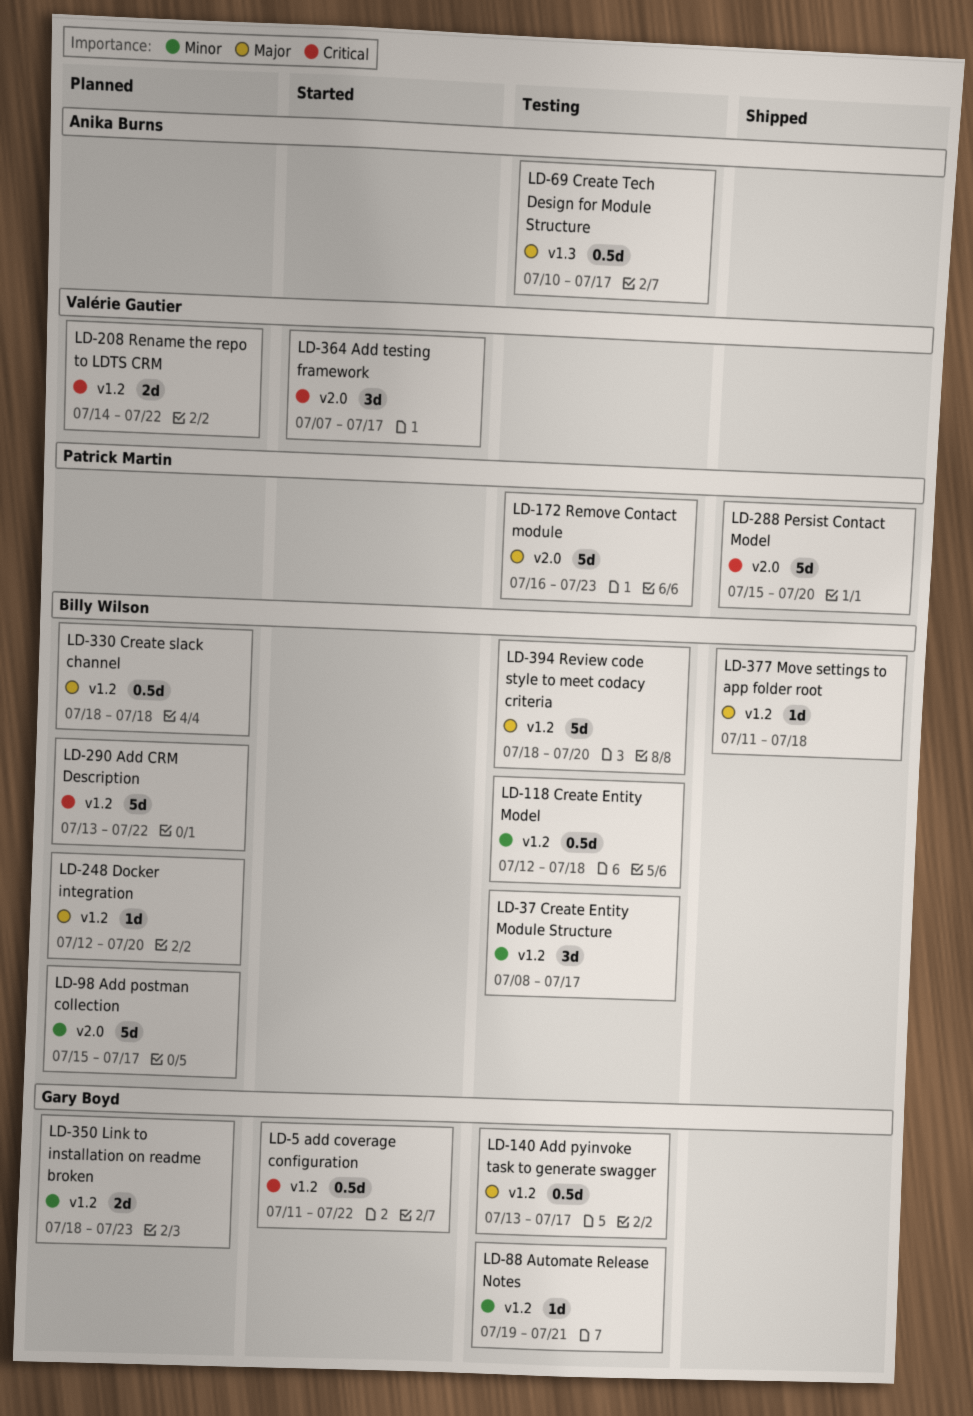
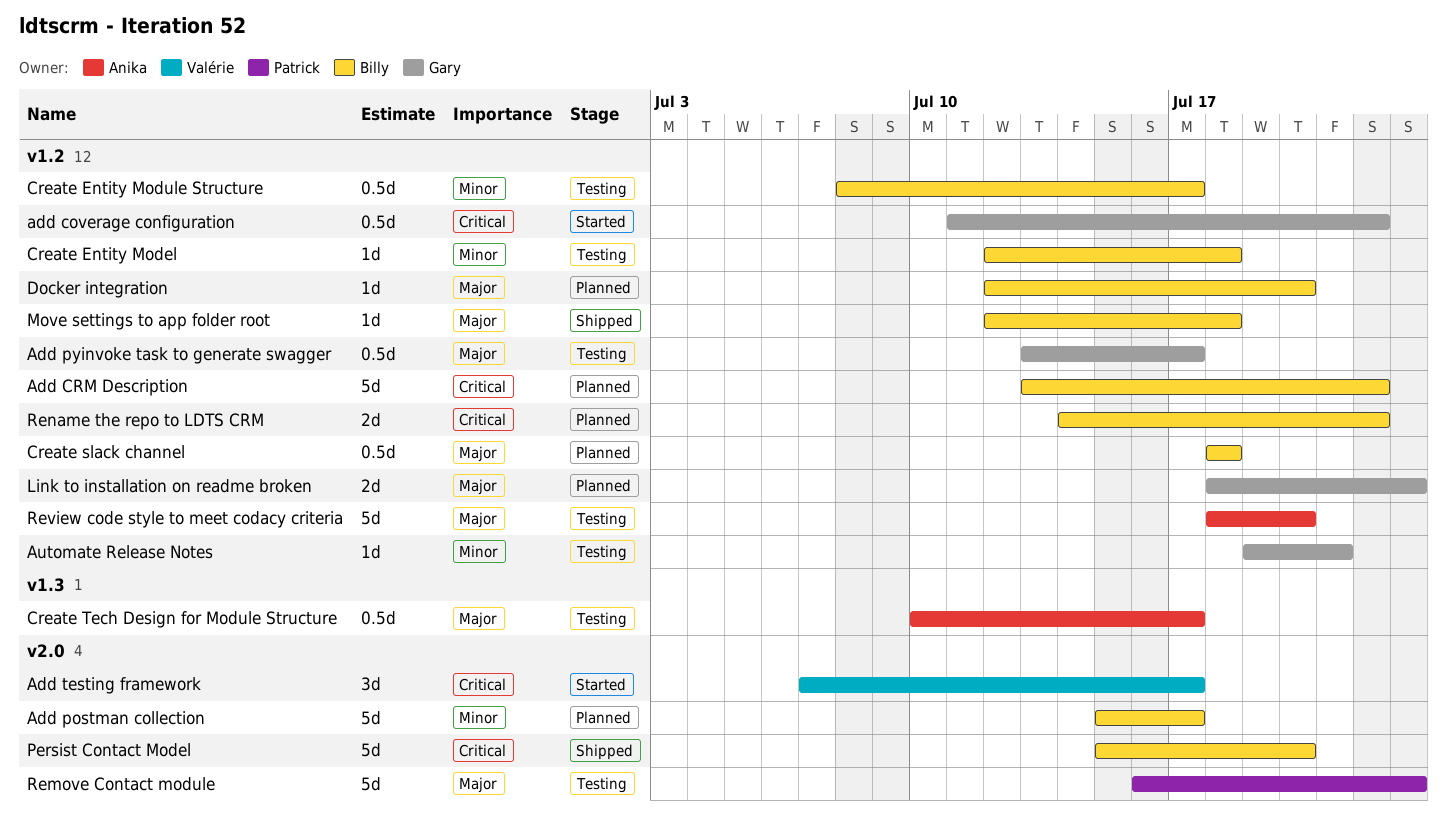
Create Entity Model, estimate: 0.5d -> 1d
Create Entity Module Structure, estimate: 3d -> 0.5d
Link to installation on readme broken, priority: Minor -> Major
Move settings to app folder root, start: Jul 11 -> Jul 12
Persist Contact Model, owner: Patrick Martin -> Billy Wilson
Rename the repo to LDTS CRM, owner: Valérie Gautier -> Billy Wilson
Review code style to meet codacy criteria, owner: Billy Wilson -> Anika Burns

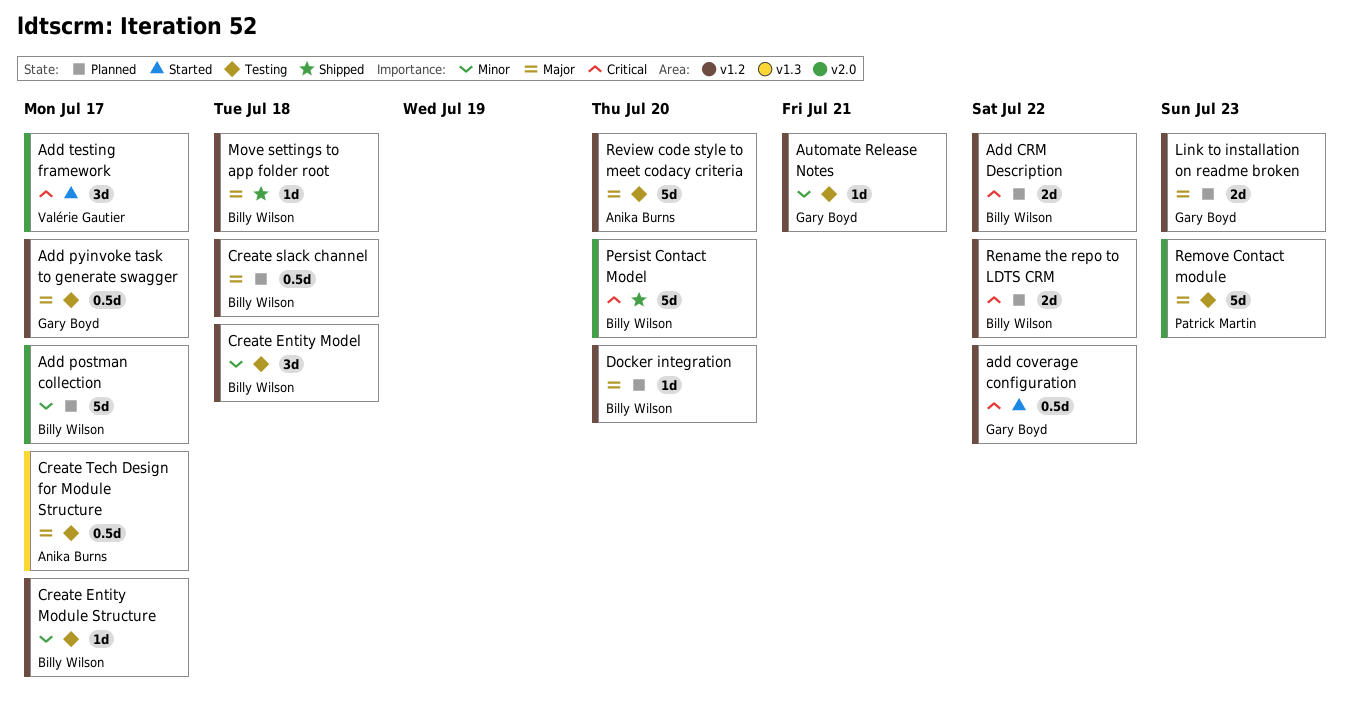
Add CRM Description, estimate: 5d -> 2d
Create Entity Model, estimate: 1d -> 3d
Create Entity Module Structure, estimate: 0.5d -> 1d

